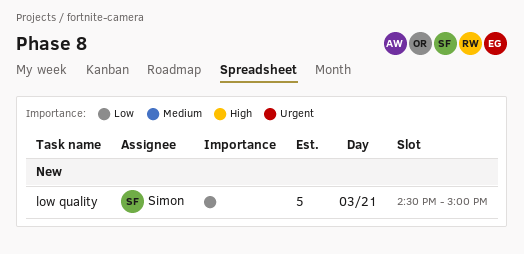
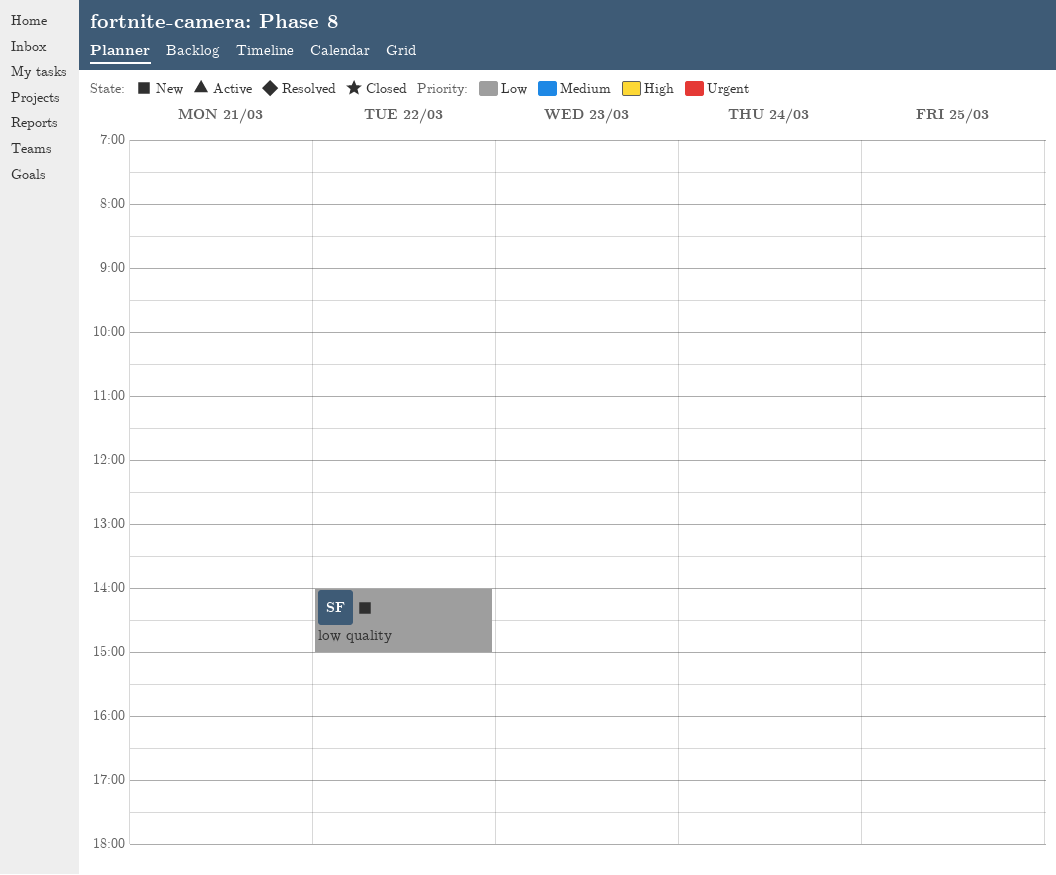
low quality, day: Mar 21 -> Mar 22
low quality, begins: 14:30 -> 14:00

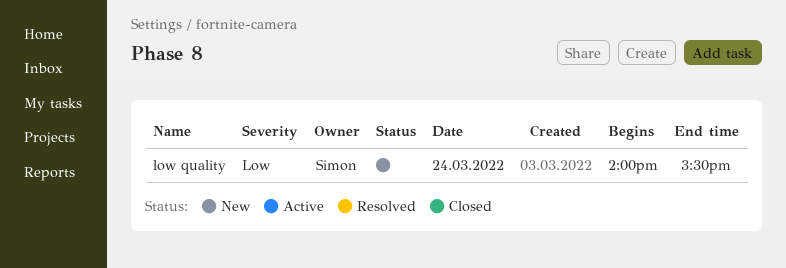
low quality, day: Mar 22 -> Mar 24
low quality, ends: 15:00 -> 15:30

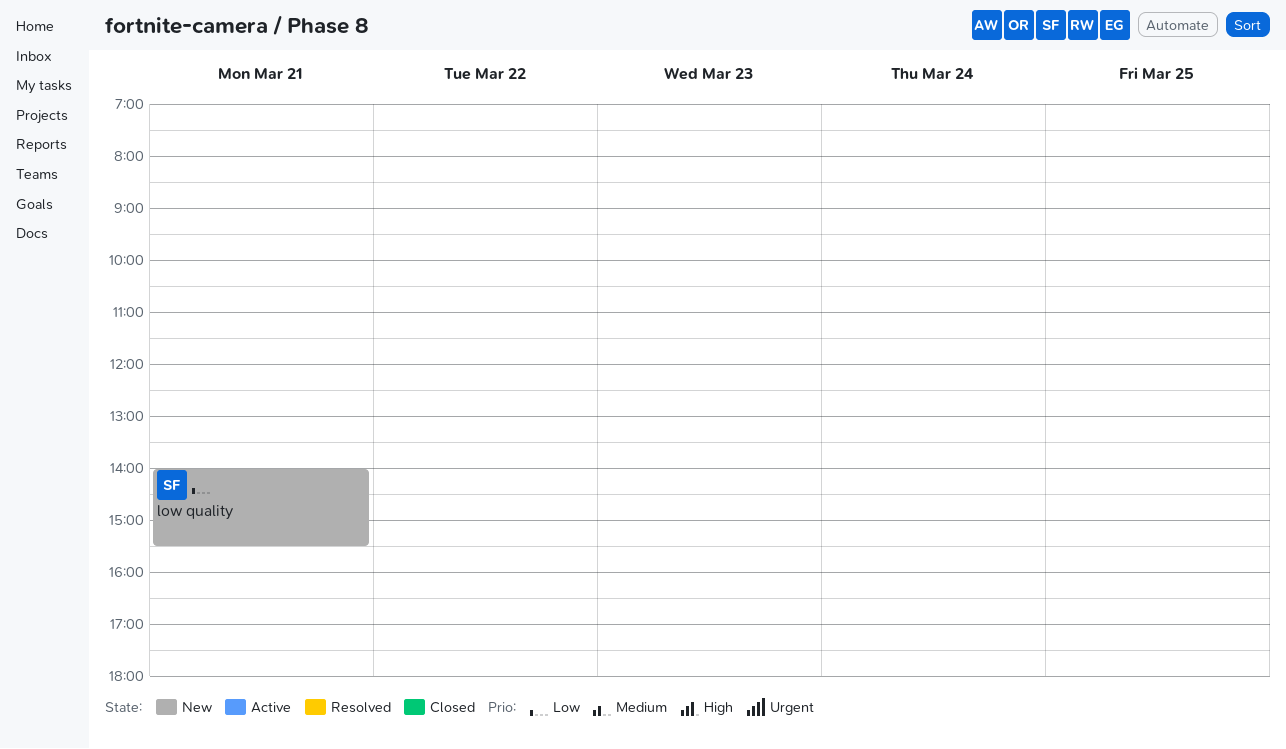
low quality, day: Mar 24 -> Mar 21

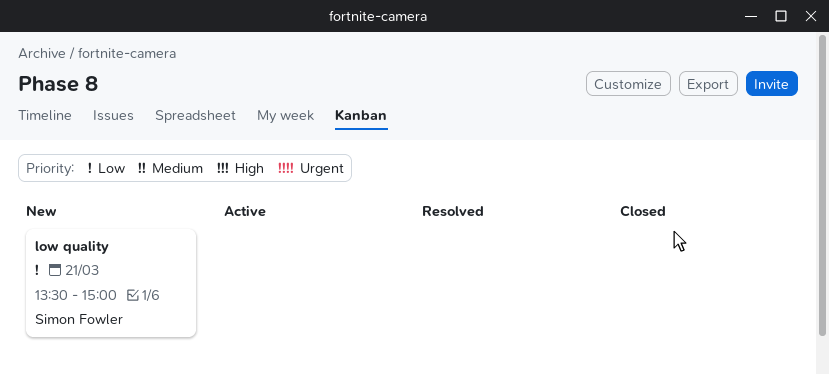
low quality, begins: 14:00 -> 13:30
low quality, ends: 15:30 -> 15:00

